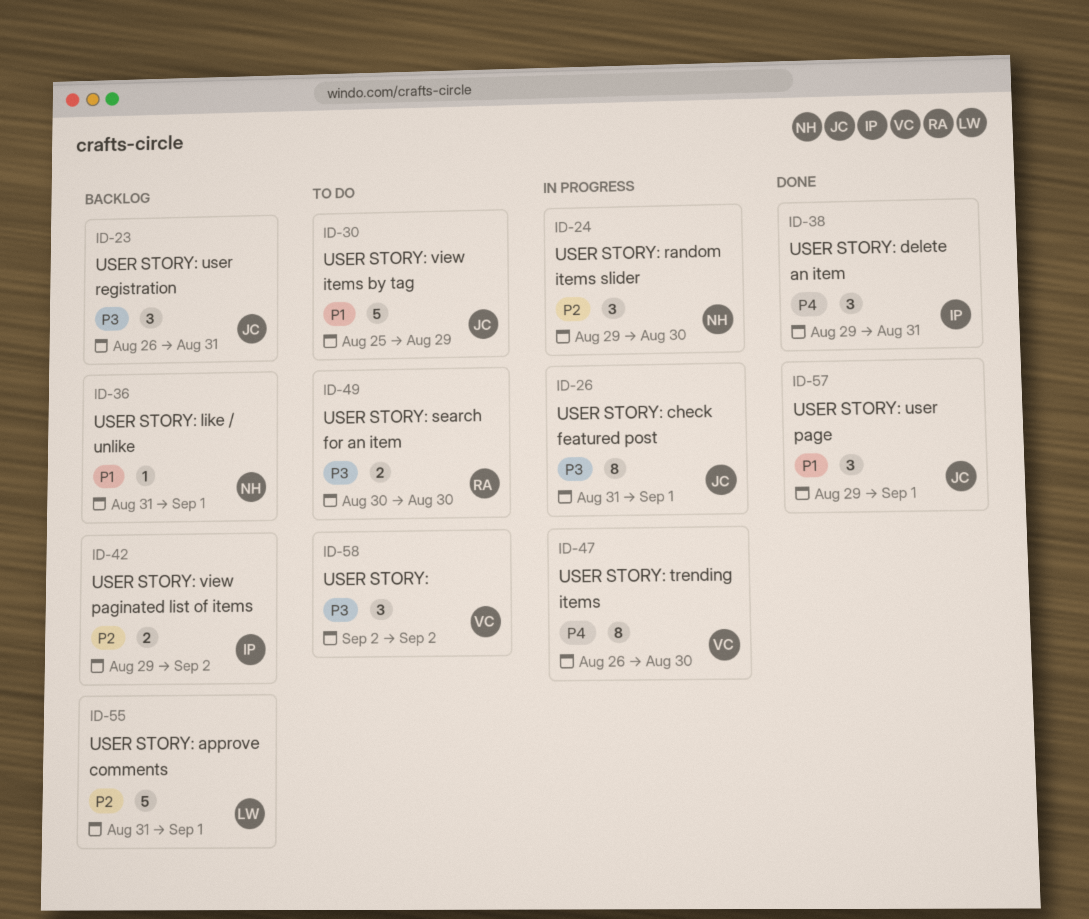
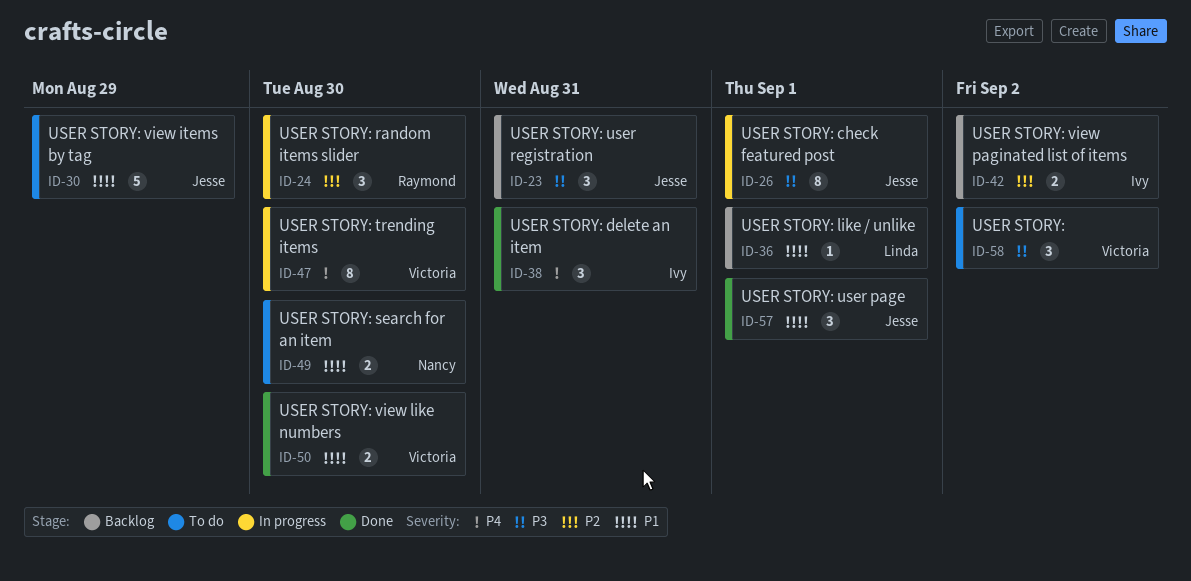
ID-24, owner: Nancy -> Raymond
ID-36, owner: Nancy -> Linda
ID-49, owner: Raymond -> Nancy
ID-49, priority: P3 -> P1
ID-50: none -> present
ID-55: present -> none

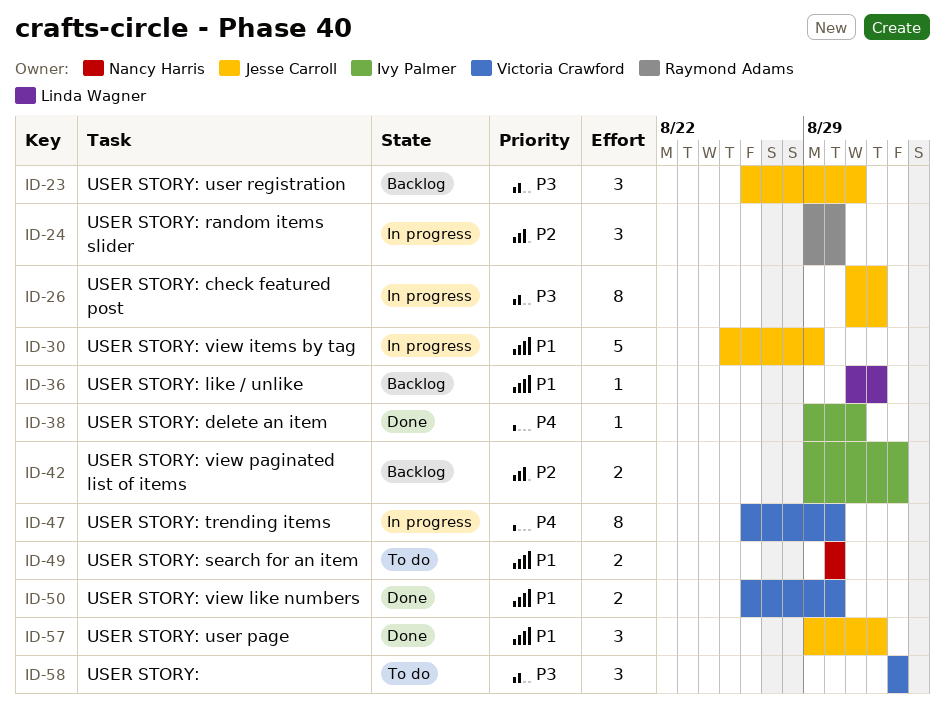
ID-30, status: To do -> In progress
ID-38, estimate: 3 -> 1

